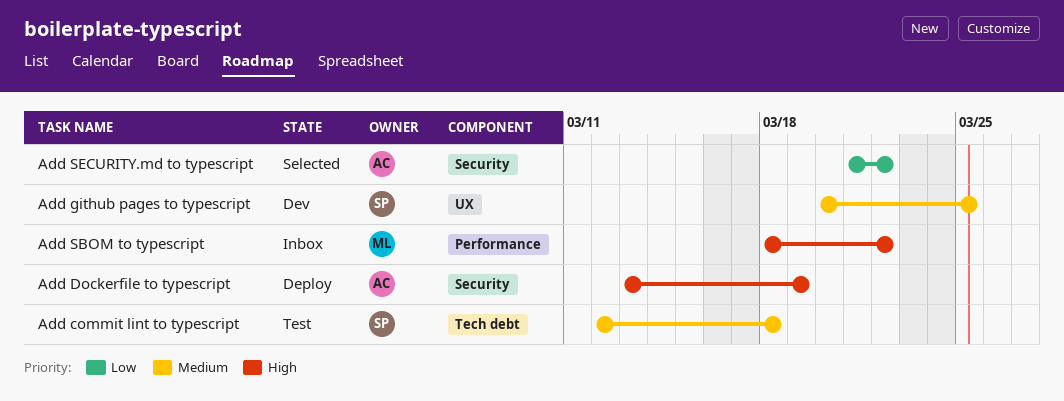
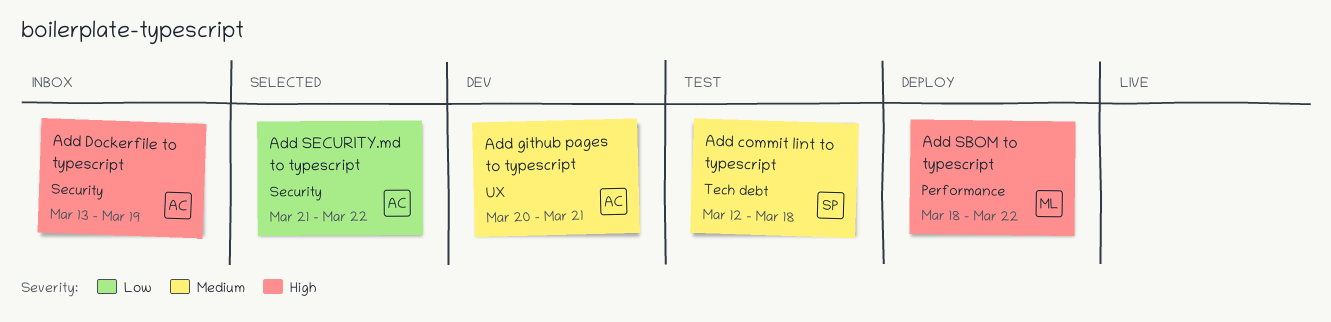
Add Dockerfile to typescript, status: Deploy -> Inbox
Add github pages to typescript, owner: SP -> AC
Add github pages to typescript, due: Mar 25 -> Mar 21
Add SBOM to typescript, status: Inbox -> Deploy

